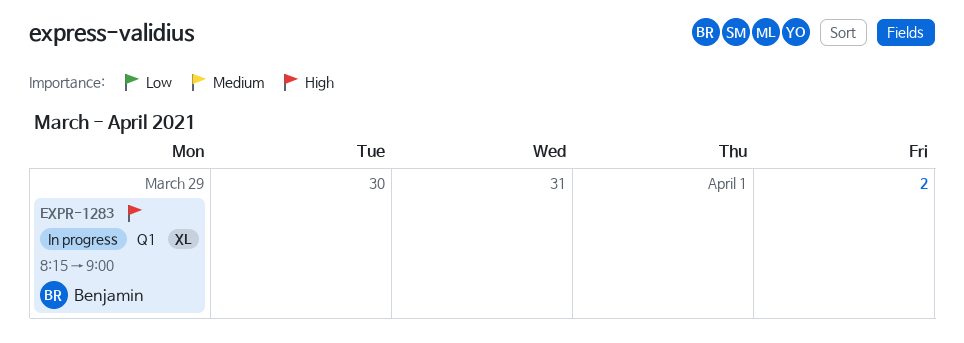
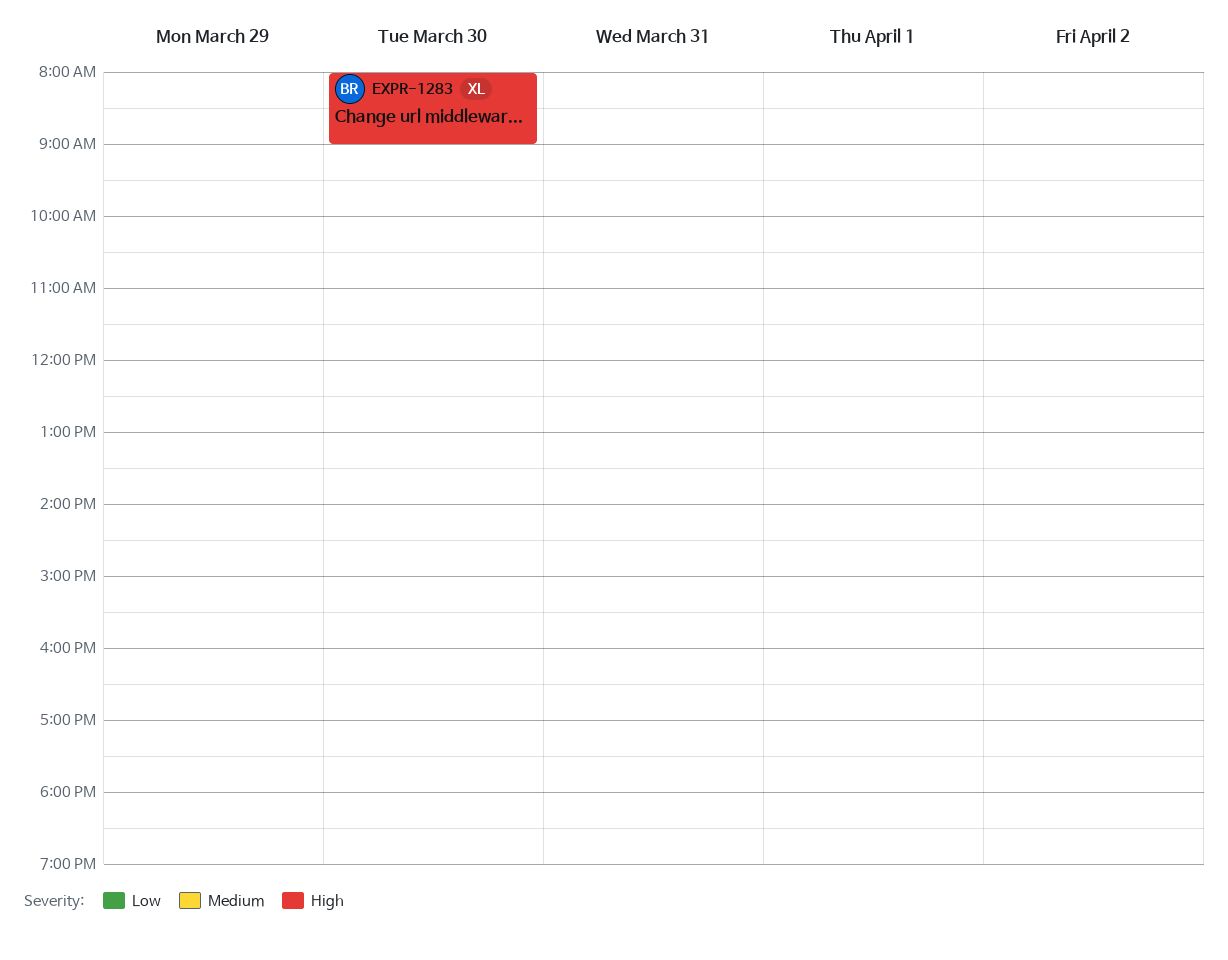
EXPR-1283, day: Mar 29 -> Mar 30
EXPR-1283, begins: 08:15 -> 08:00

